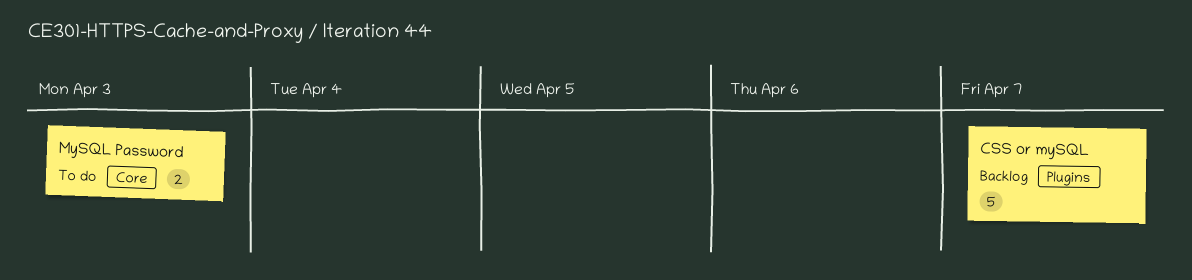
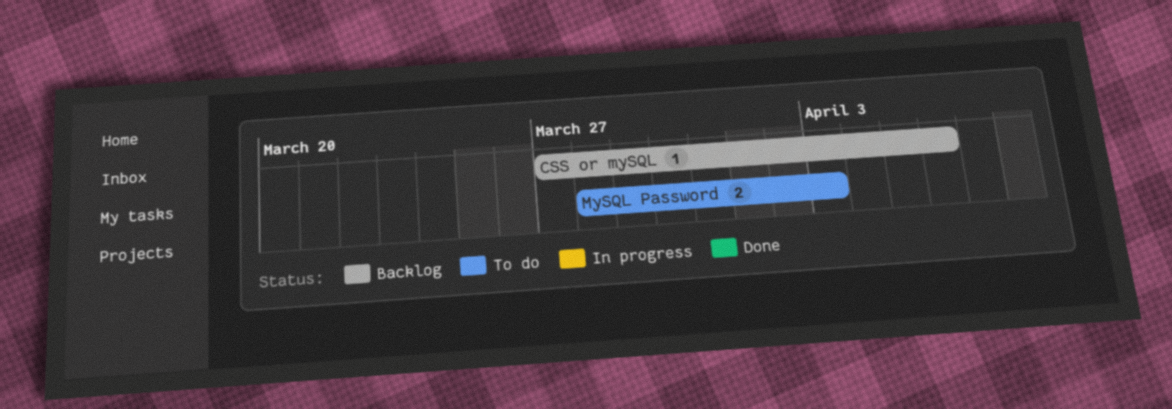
CSS or mySQL, estimate: 5 -> 1
CSS or mySQL, due: Apr 7 -> Apr 6

